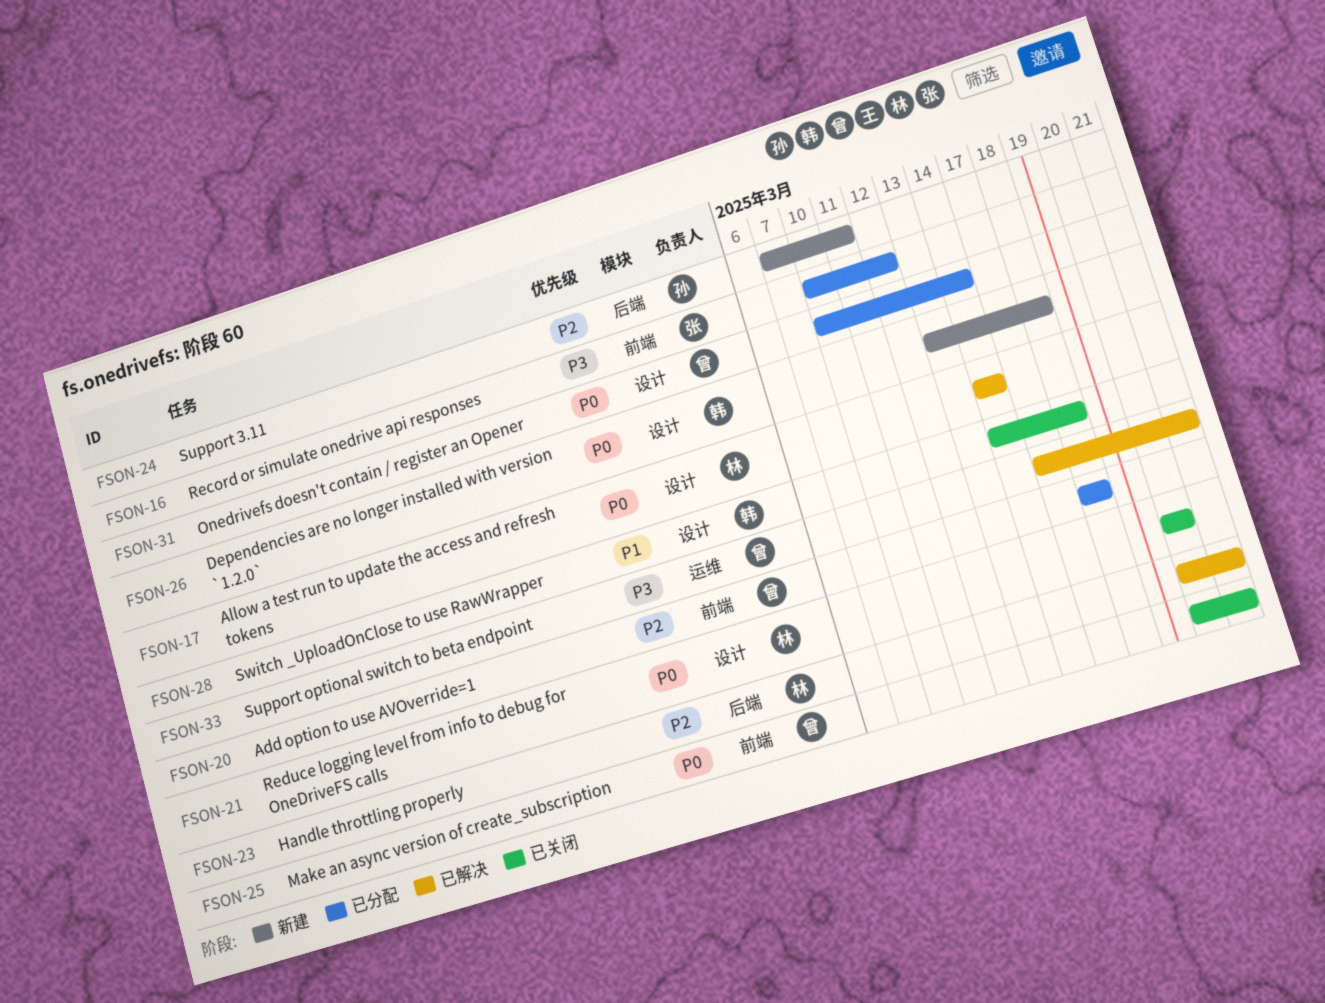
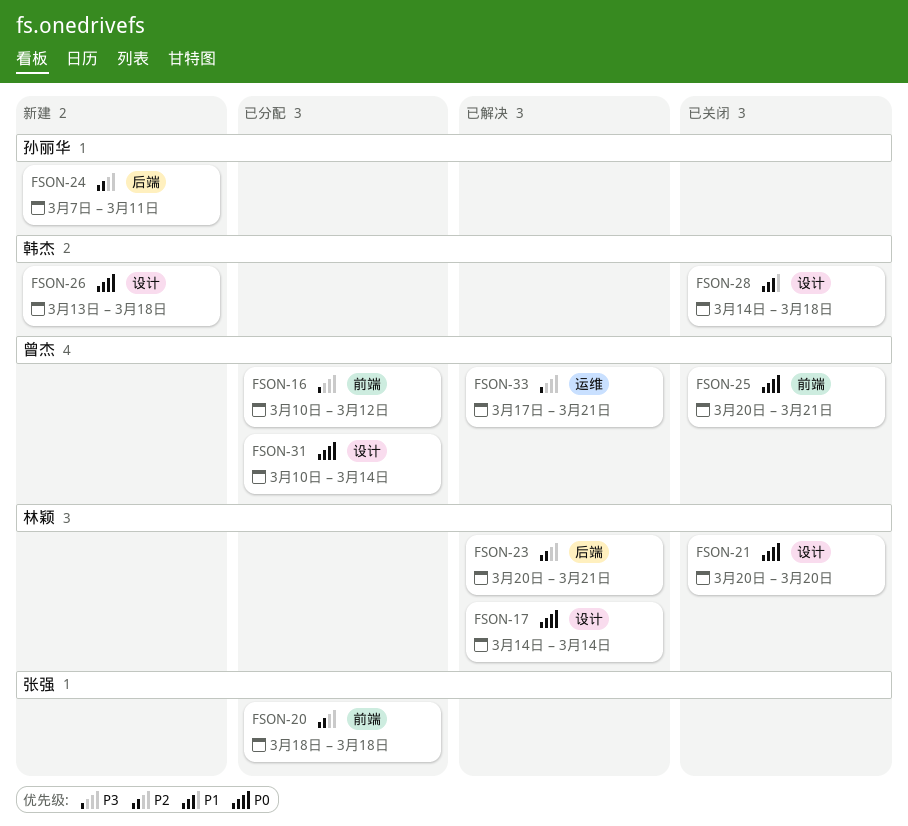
FSON-16, owner: 张强 -> 曾杰
FSON-20, owner: 曾杰 -> 张强

